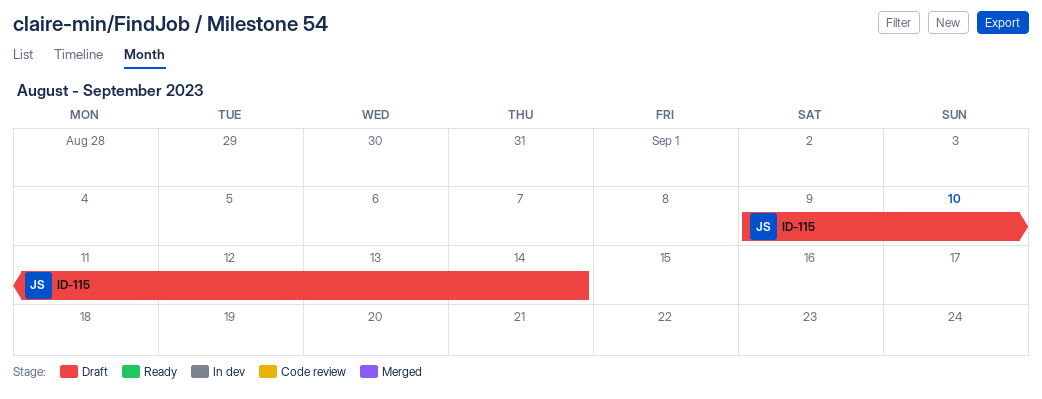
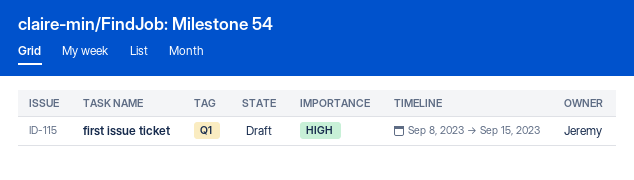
ID-115, start: Sep 9 -> Sep 8
ID-115, due: Sep 14 -> Sep 15

